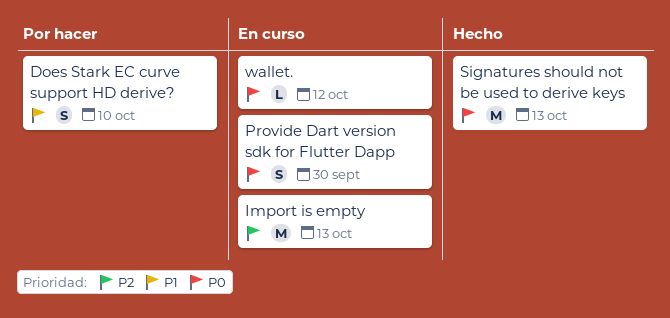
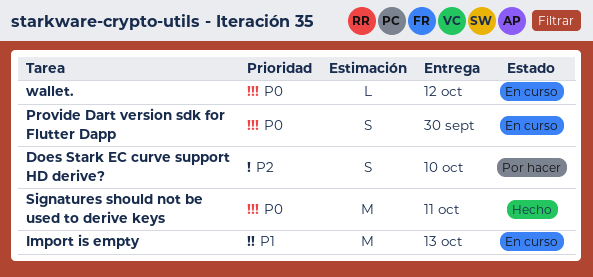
Does Stark EC curve support HD derive?, priority: P1 -> P2
Import is empty, priority: P2 -> P1
Signatures should not be used to derive keys, due: Oct 13 -> Oct 11

